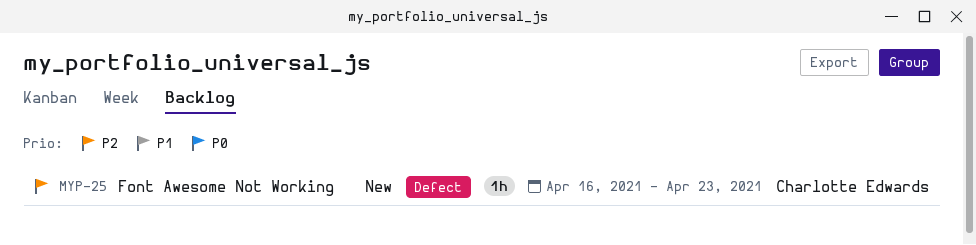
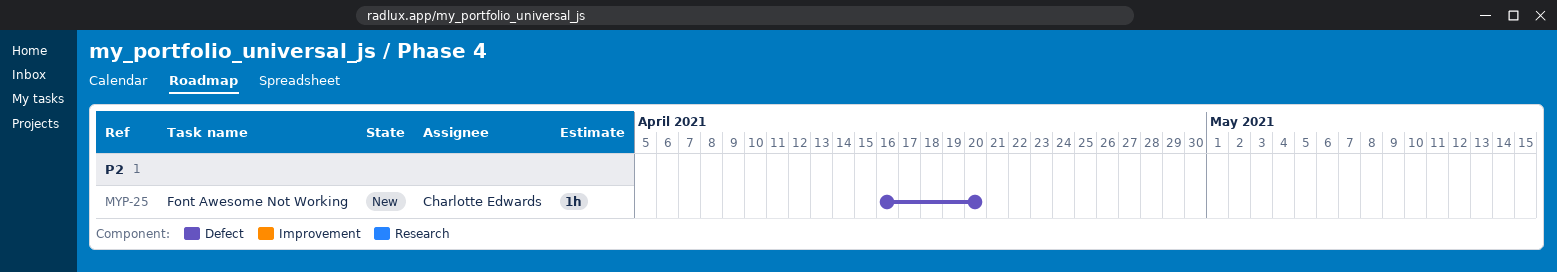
MYP-25, due: Apr 23 -> Apr 20

